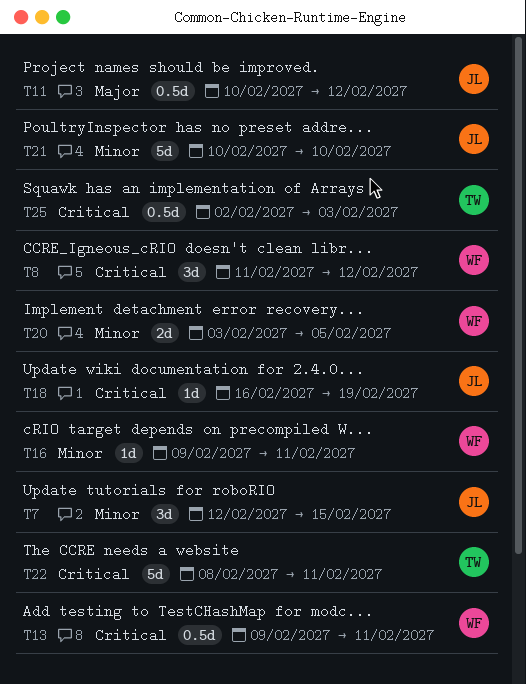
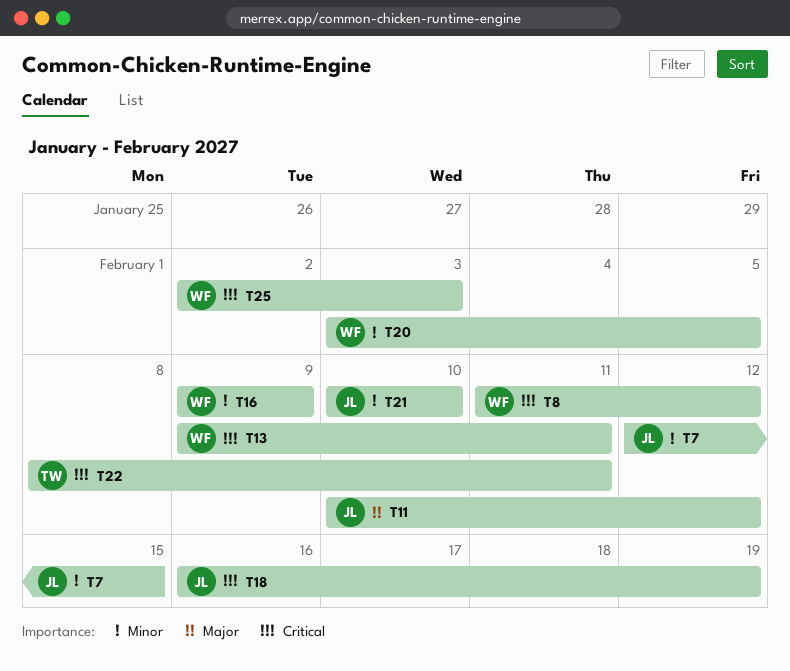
T16, due: Feb 11 -> Feb 9
T25, owner: TW -> WF

